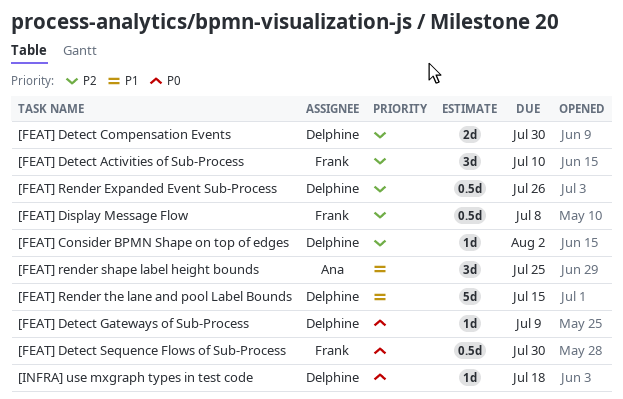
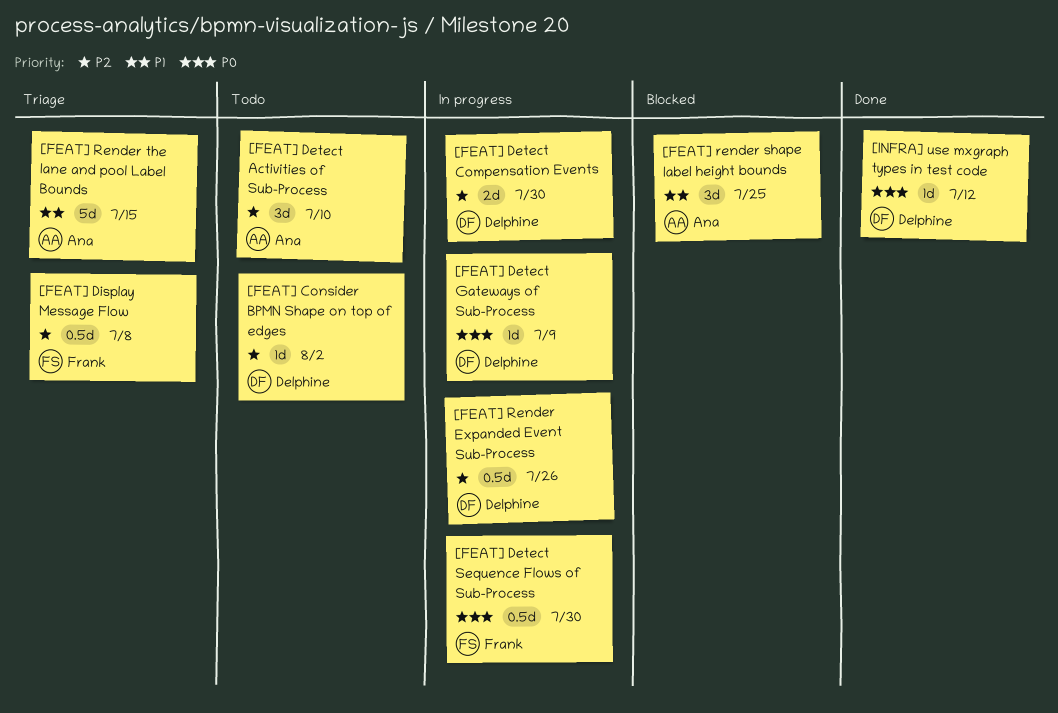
[FEAT] Detect Activities of Sub-Process, owner: Frank -> Ana
[FEAT] Render the lane and pool Label Bounds, owner: Delphine -> Ana
[INFRA] use mxgraph types in test code, due: Jul 18 -> Jul 12

